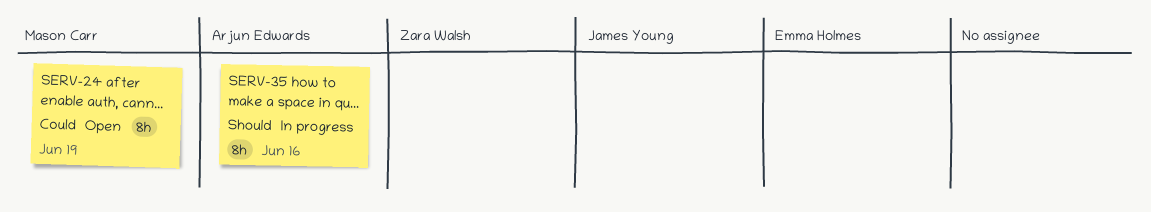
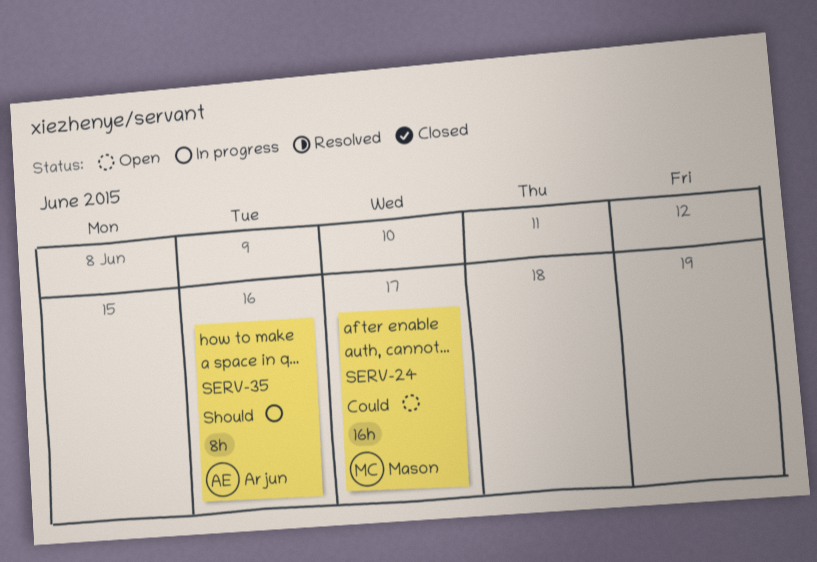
SERV-24, estimate: 8h -> 16h
SERV-24, due: Jun 19 -> Jun 17

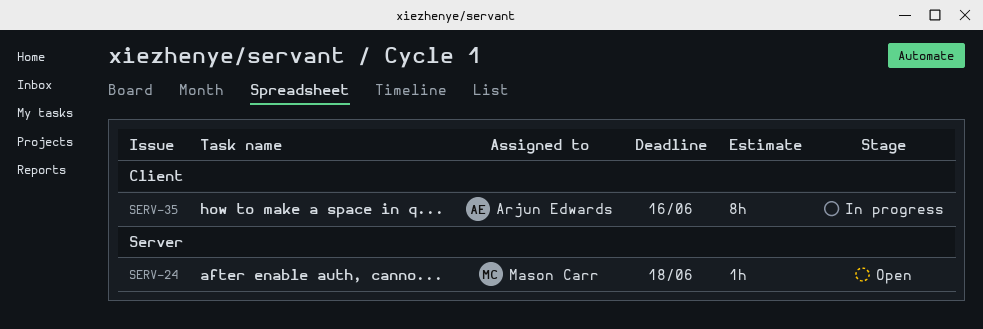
SERV-24, estimate: 16h -> 1h
SERV-24, due: Jun 17 -> Jun 18

